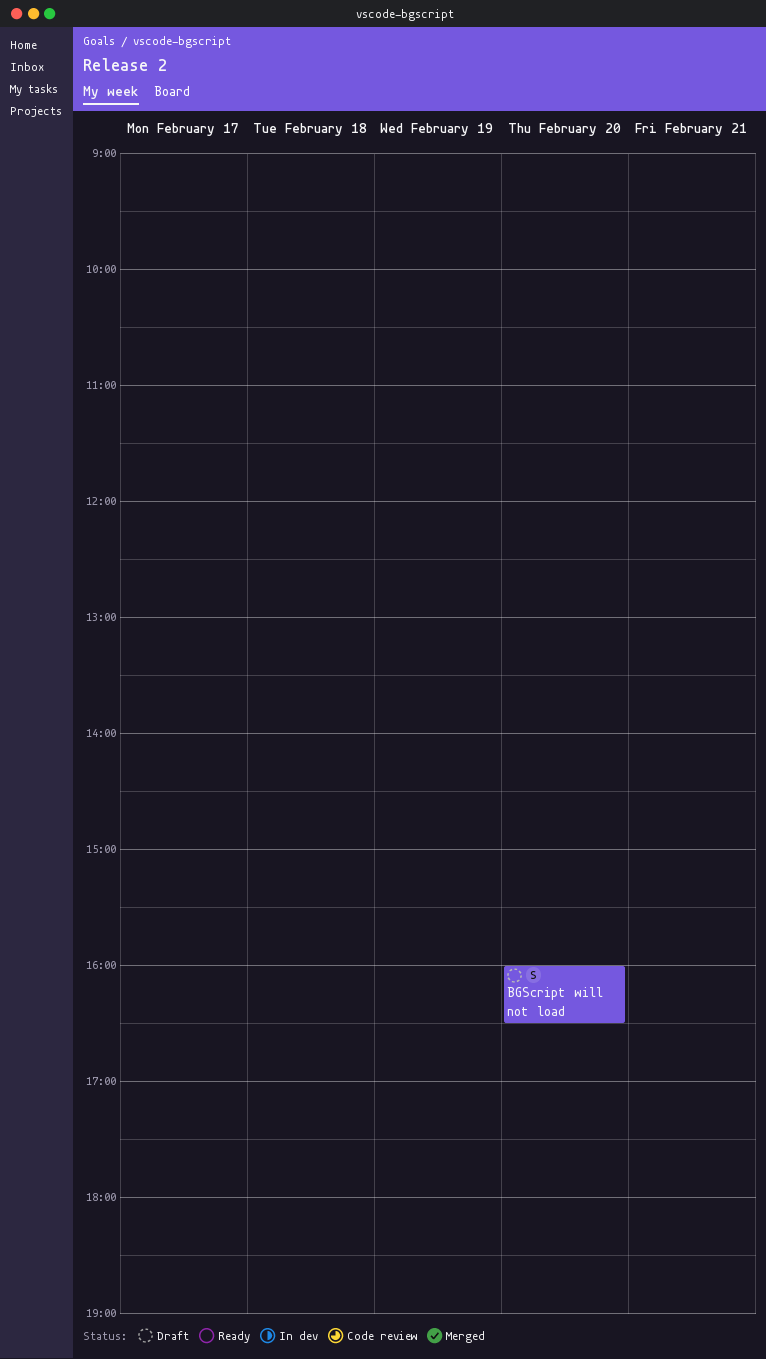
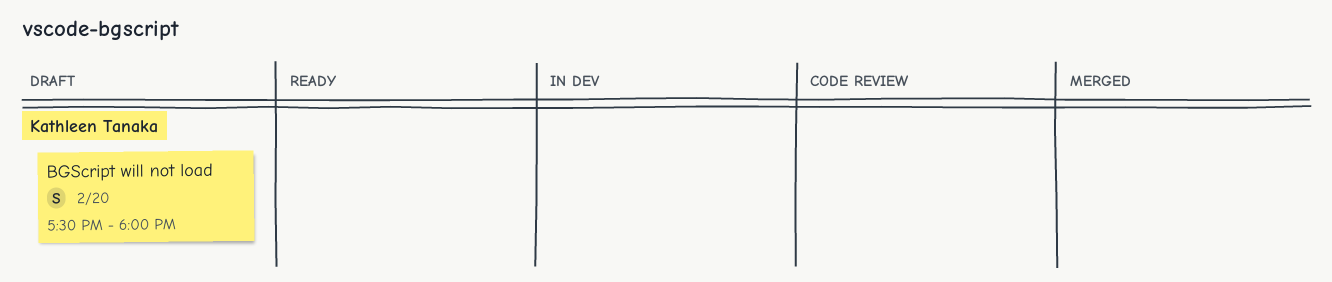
BGScript will not load, begins: 16:00 -> 17:30
BGScript will not load, ends: 16:30 -> 18:00

